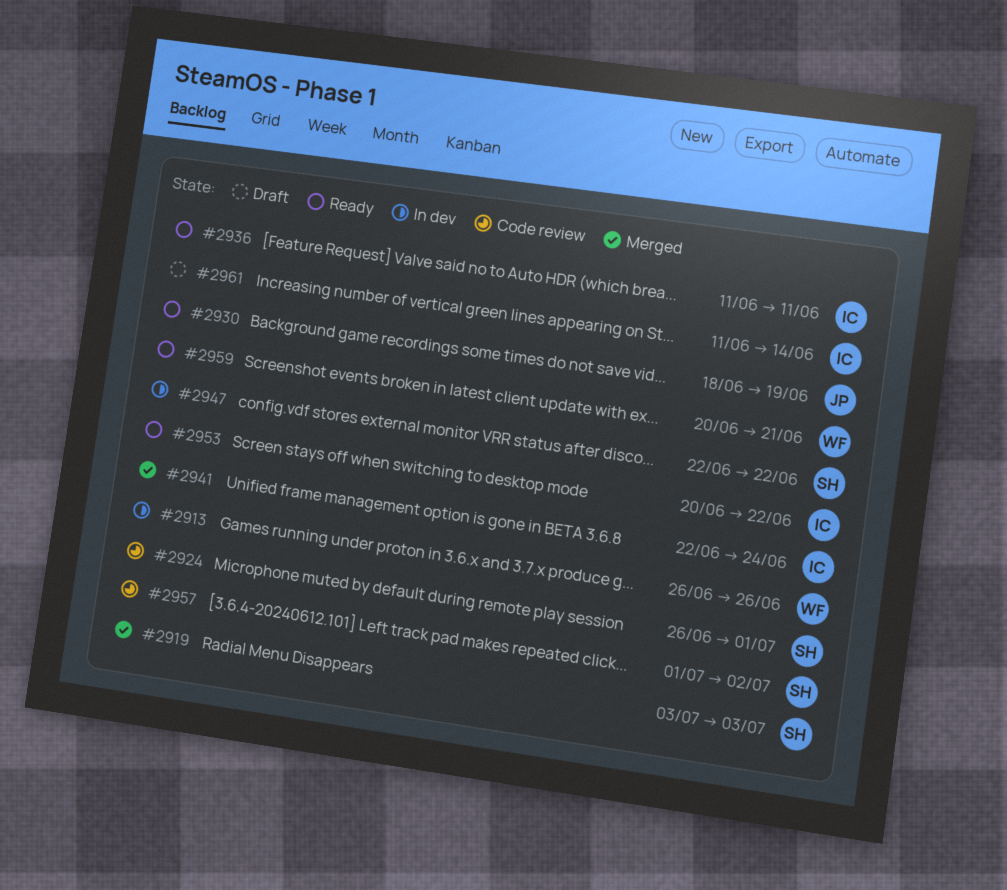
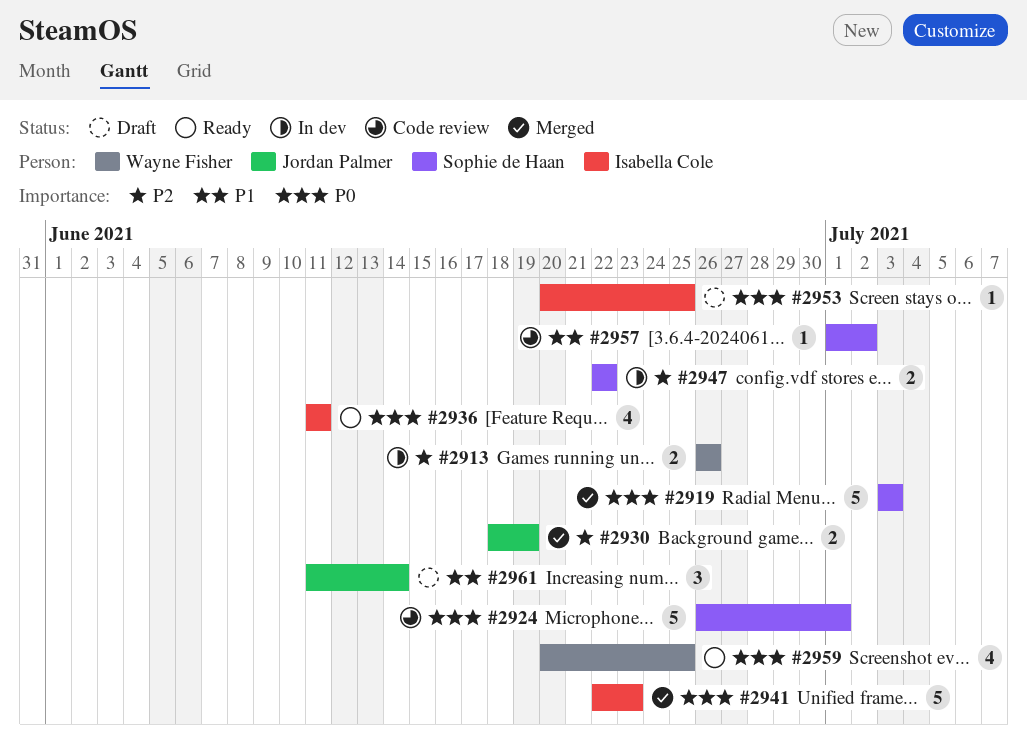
#2930, status: Ready -> Merged
#2941, due: Jun 24 -> Jun 23
#2953, status: Ready -> Draft
#2953, due: Jun 22 -> Jun 25
#2959, due: Jun 21 -> Jun 25
#2961, owner: Isabella Cole -> Jordan Palmer

